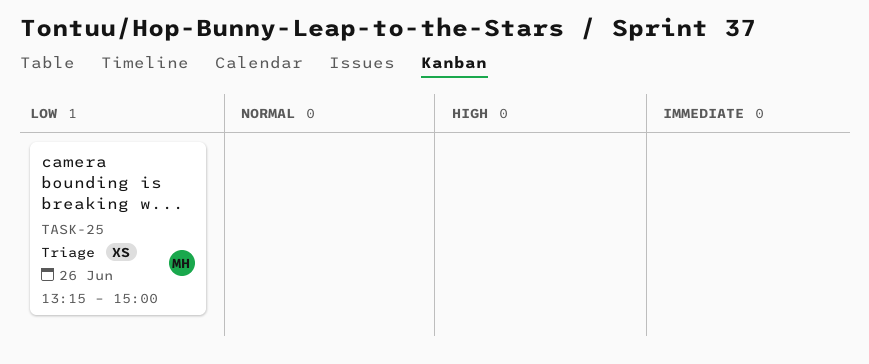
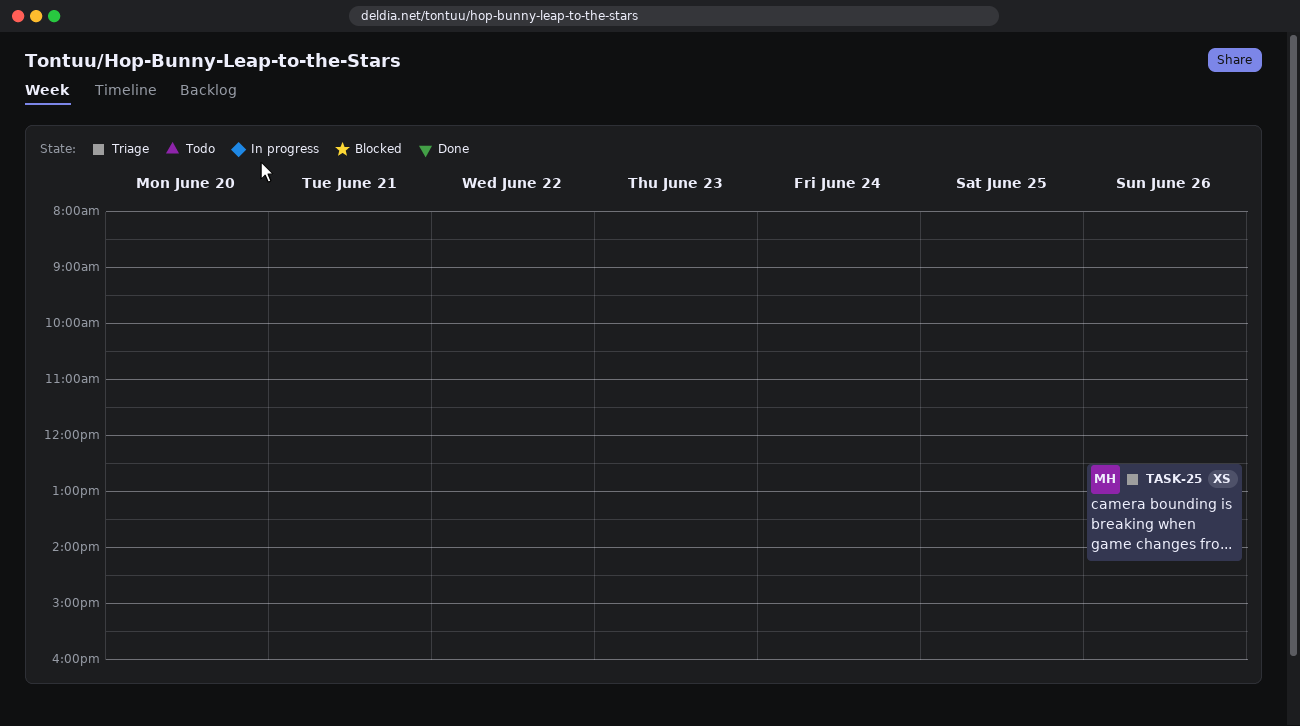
TASK-25, begins: 13:15 -> 12:30
TASK-25, ends: 15:00 -> 14:15

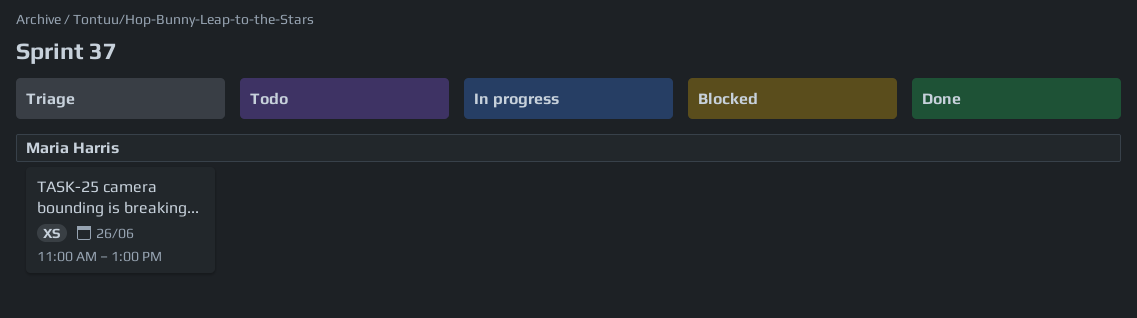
TASK-25, begins: 12:30 -> 11:00
TASK-25, ends: 14:15 -> 13:00

